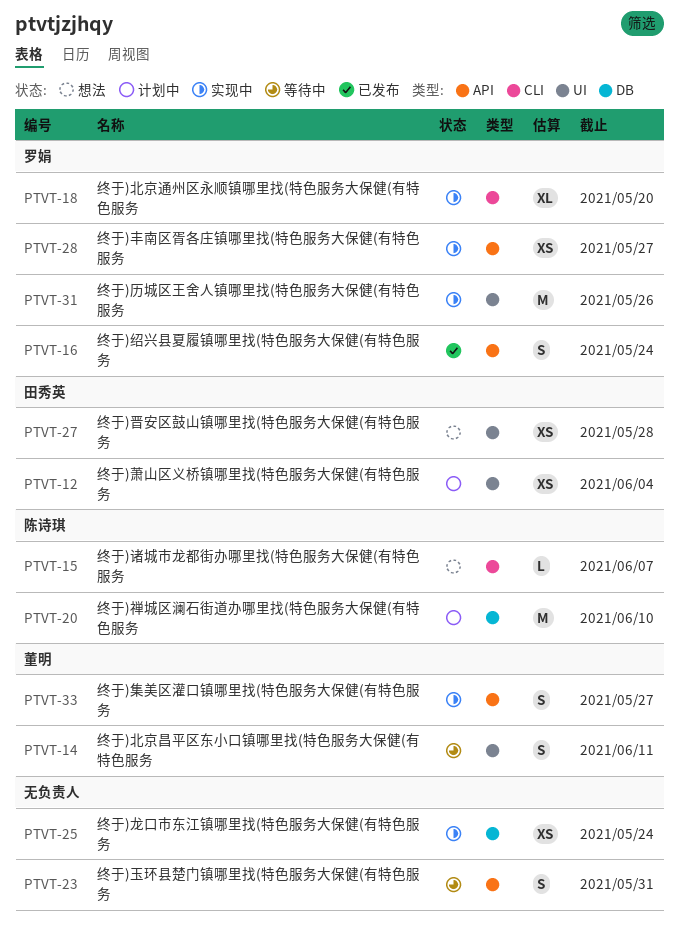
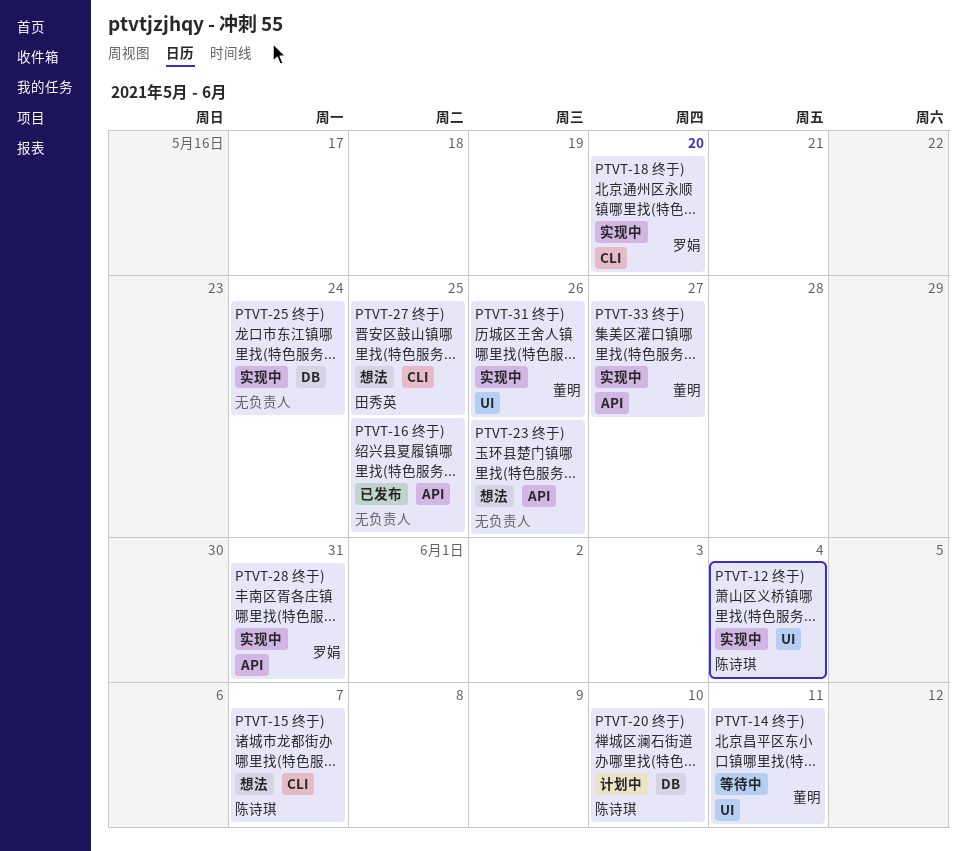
PTVT-12, status: 计划中 -> 实现中
PTVT-12, owner: 田秀英 -> 陈诗琪
PTVT-16, owner: 罗娟 -> none
PTVT-16, due: May 24 -> May 25
PTVT-23, status: 等待中 -> 想法
PTVT-23, due: May 31 -> May 26
PTVT-27, label: UI -> CLI
PTVT-27, due: May 28 -> May 25
PTVT-28, due: May 27 -> May 31
PTVT-31, owner: 罗娟 -> 董明

